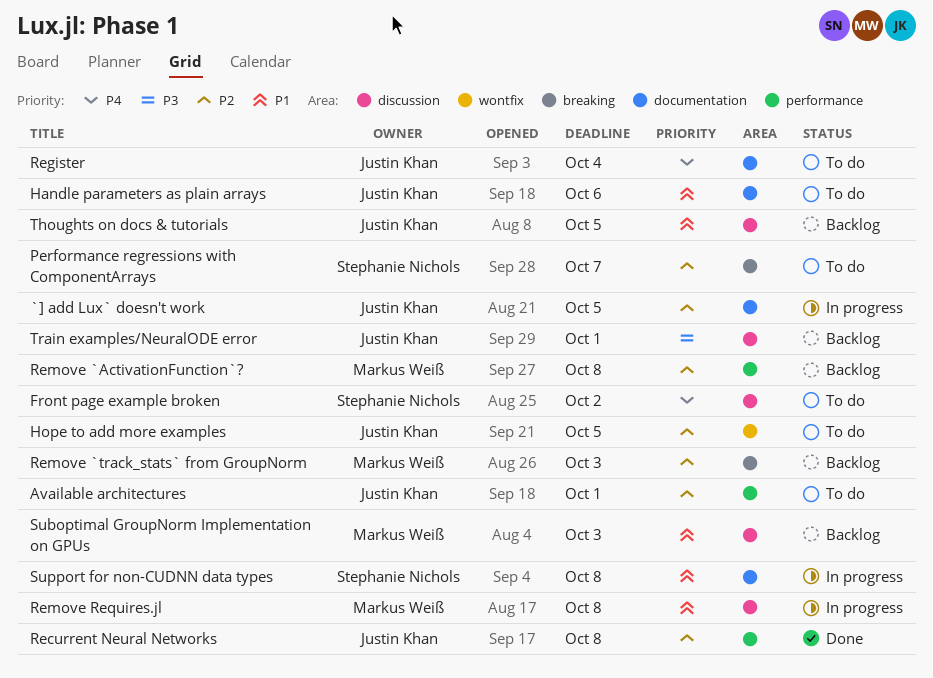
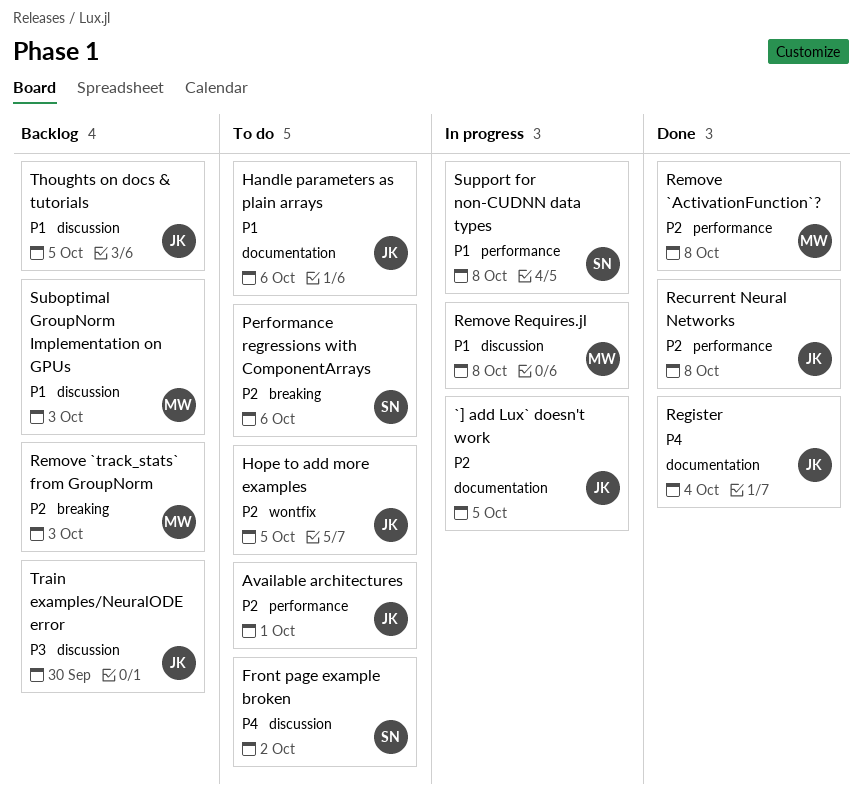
Performance regressions with ComponentArrays, due: Oct 7 -> Oct 6
Register, status: To do -> Done
Remove `ActivationFunction`?, status: Backlog -> Done
Support for non-CUDNN data types, label: documentation -> performance
Train examples/NeuralODE error, due: Oct 1 -> Sep 30

